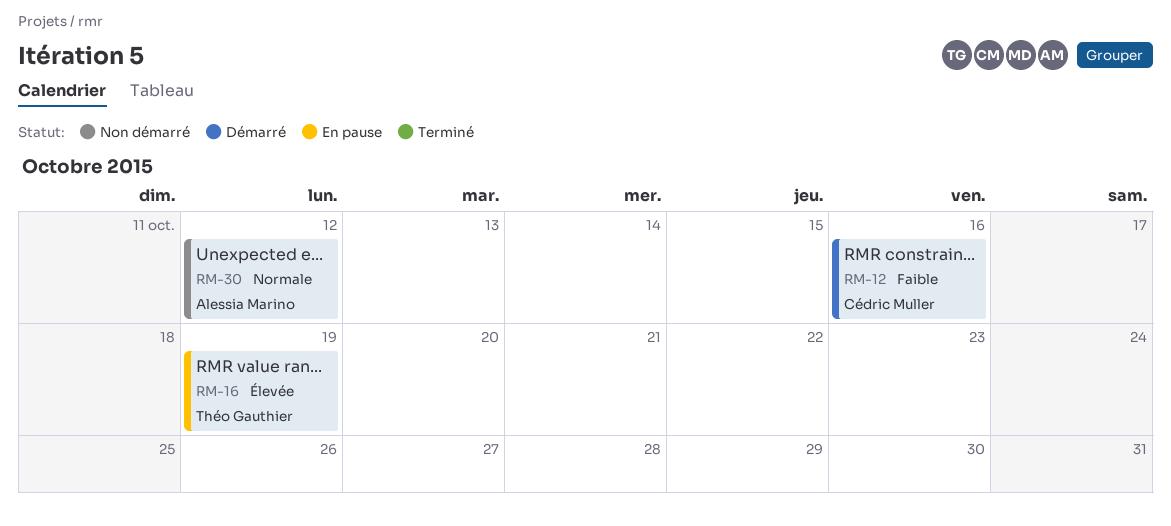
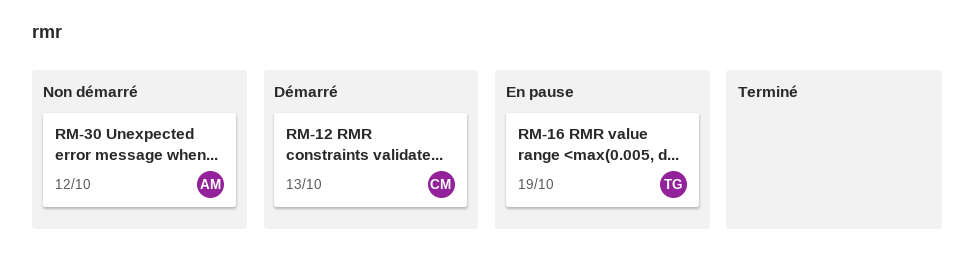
RM-12, due: Oct 16 -> Oct 13

